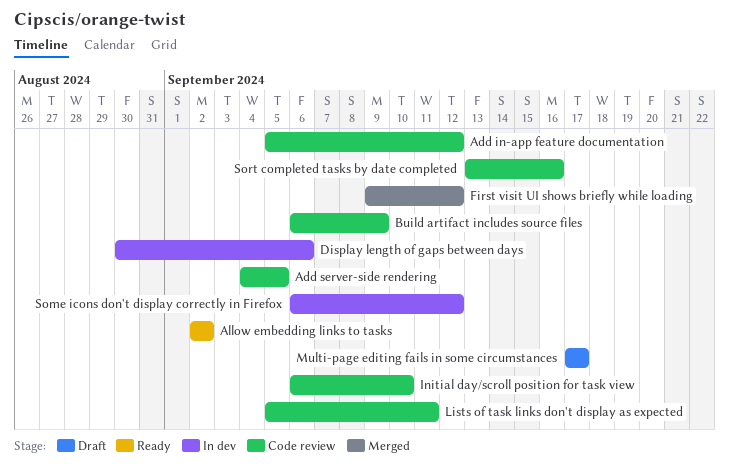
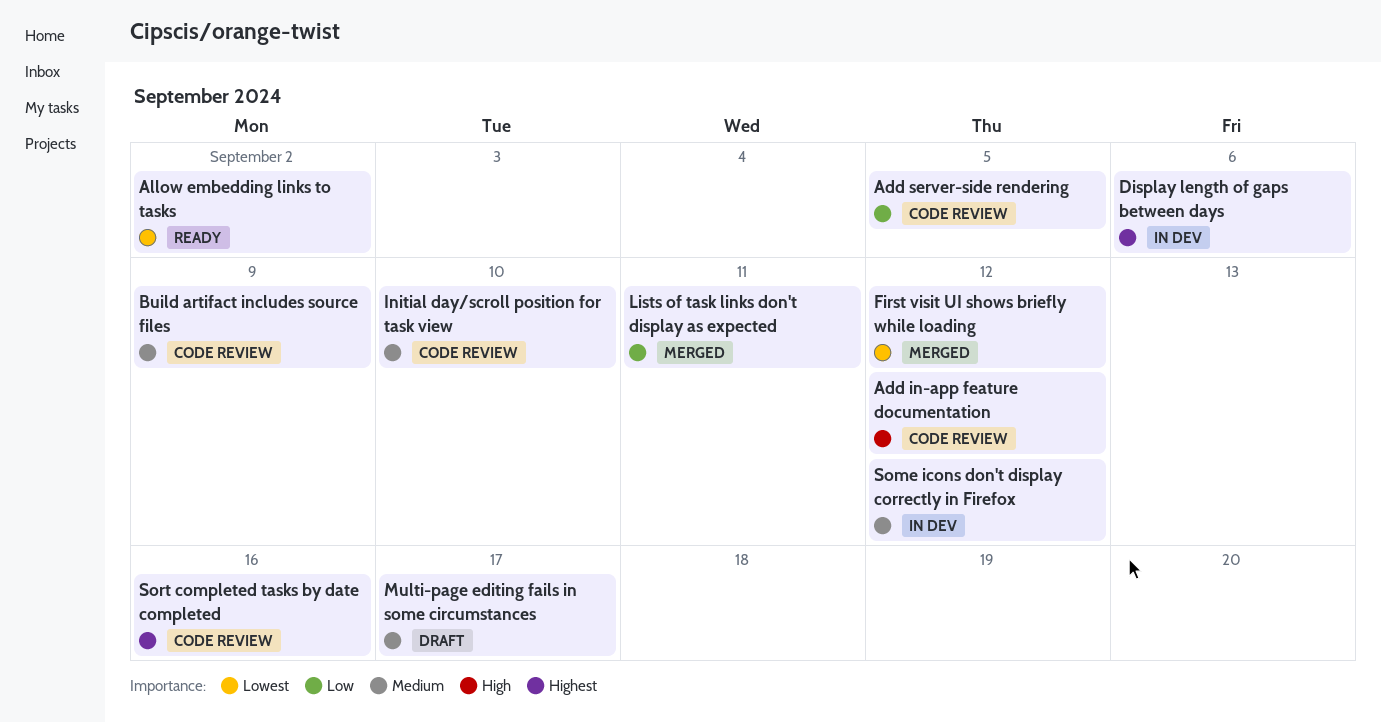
Lists of task links don't display as expected, status: Code review -> Merged

